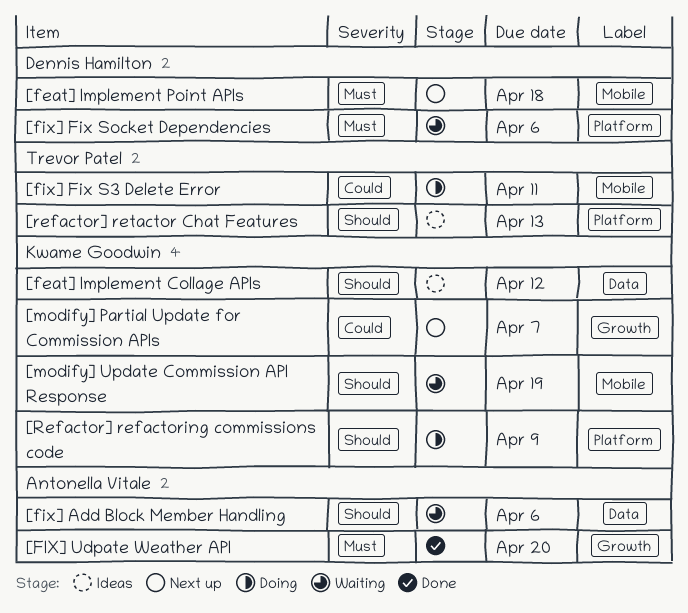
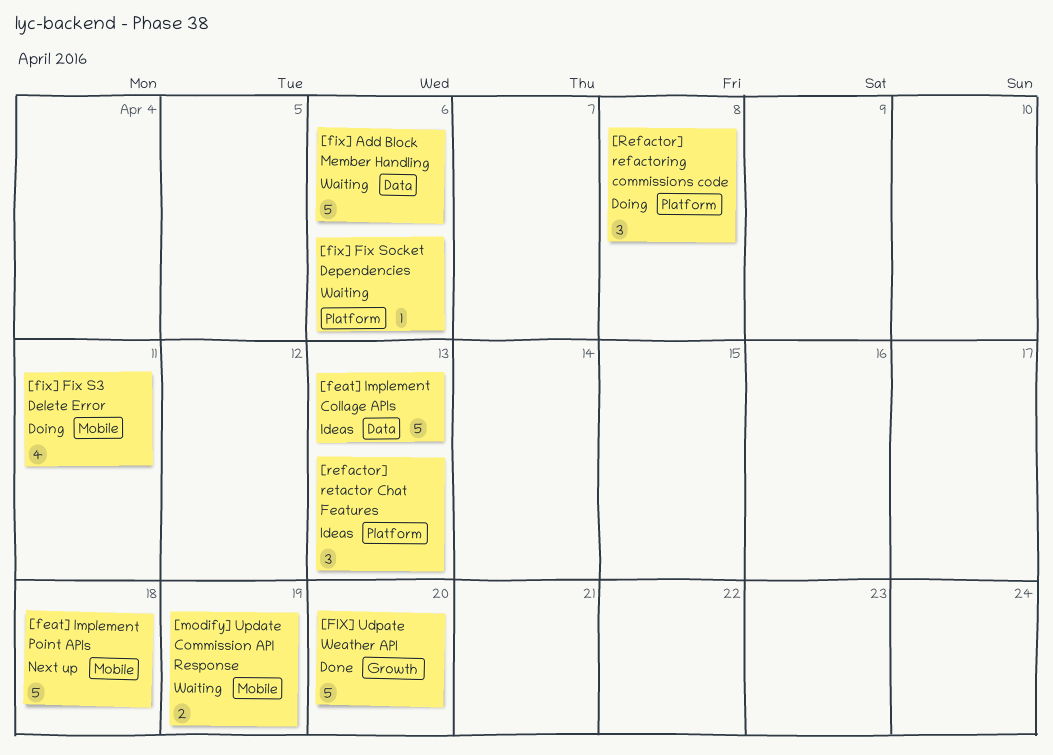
[feat] Implement Collage APIs, due: Apr 12 -> Apr 13
[modify] Partial Update for Commission APIs: present -> none
[Refactor] refactoring commissions code, due: Apr 9 -> Apr 8

